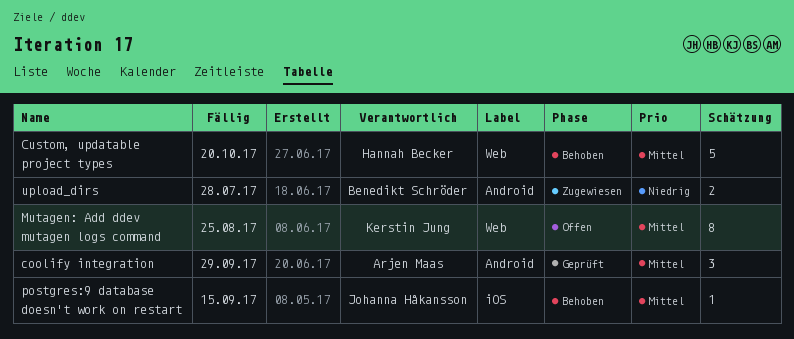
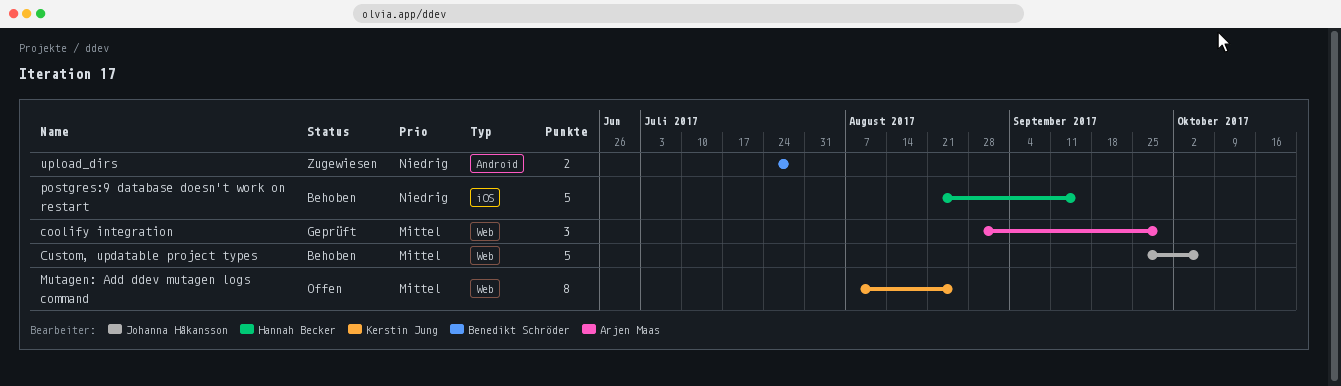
coolify integration, label: Android -> Web
Custom, updatable project types, owner: Hannah Becker -> Johanna Håkansson
Custom, updatable project types, due: Oct 20 -> Oct 6
postgres:9 database doesn't work on restart, owner: Johanna Håkansson -> Hannah Becker
postgres:9 database doesn't work on restart, priority: Mittel -> Niedrig
postgres:9 database doesn't work on restart, estimate: 1 -> 5

